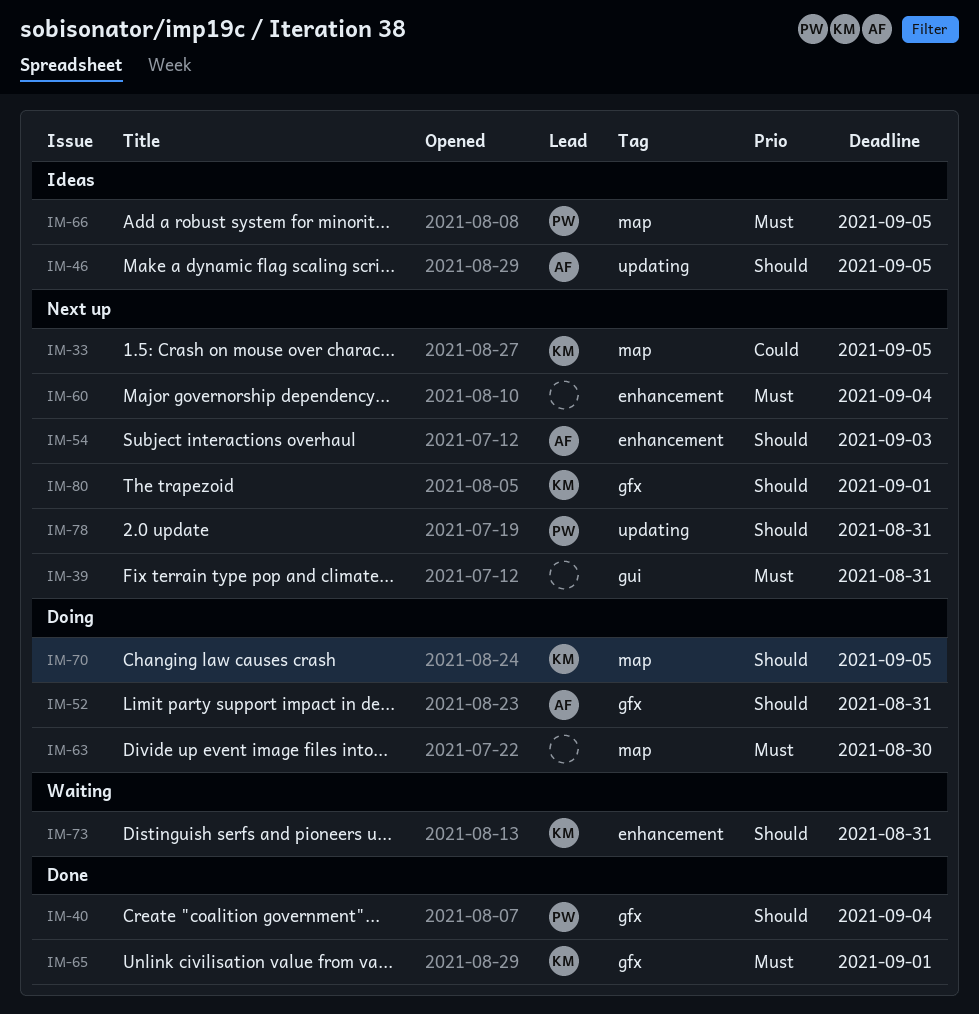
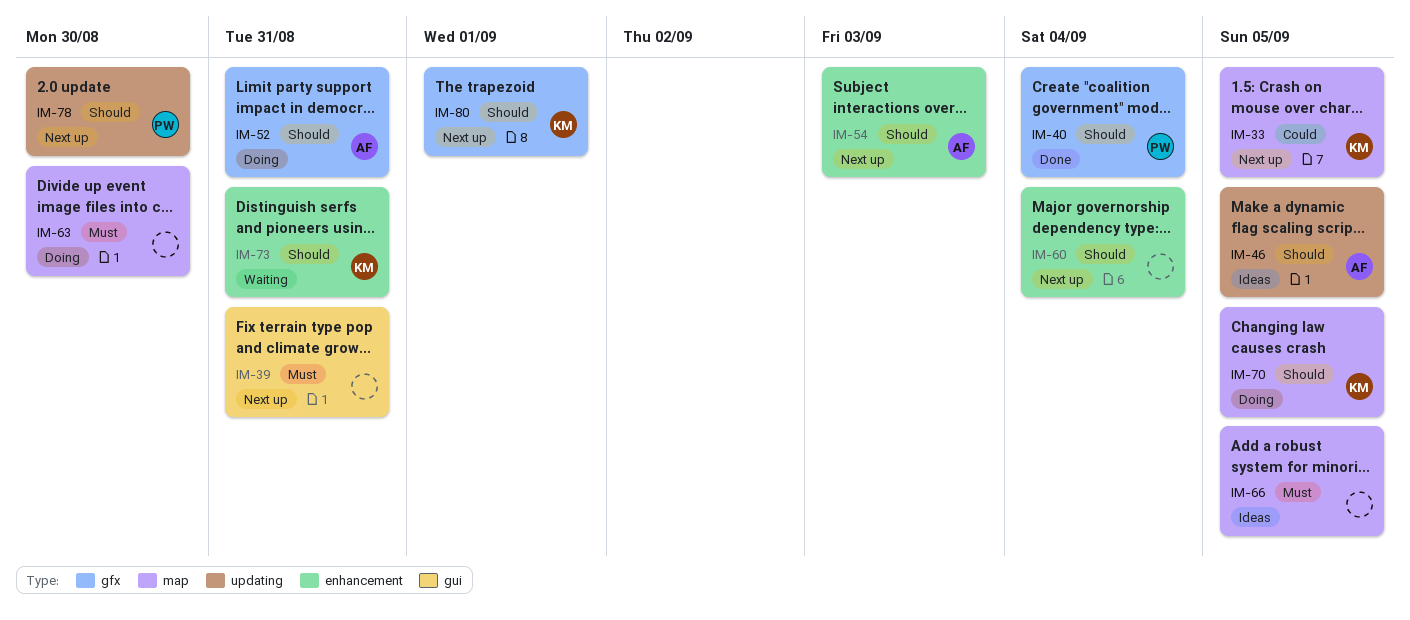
IM-60, priority: Must -> Should
IM-65: present -> none
IM-66, owner: PW -> none
IM-78, due: Aug 31 -> Aug 30

